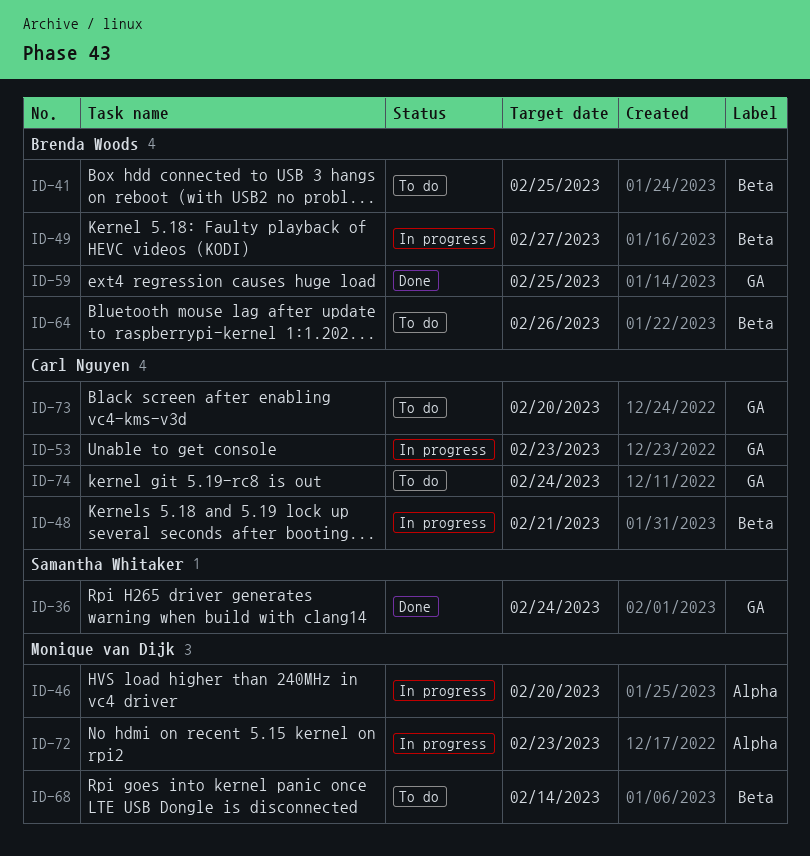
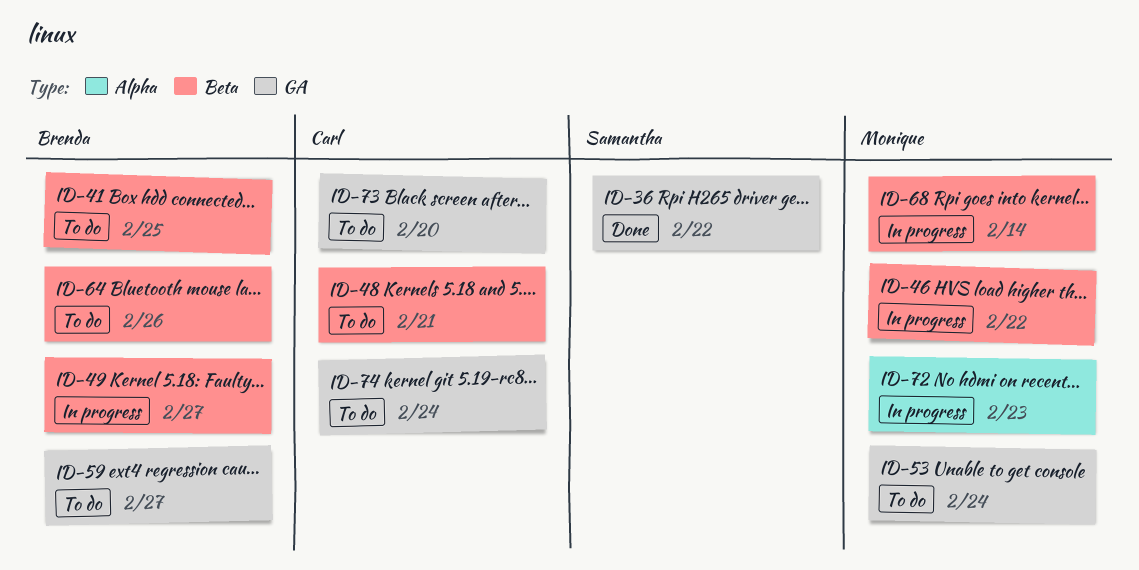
ID-36, due: Feb 24 -> Feb 22
ID-46, label: Alpha -> Beta
ID-46, due: Feb 20 -> Feb 22
ID-48, status: In progress -> To do
ID-53, status: In progress -> To do
ID-53, owner: Carl Nguyen -> Monique van Dijk
ID-53, due: Feb 23 -> Feb 24
ID-59, status: Done -> To do
ID-59, due: Feb 25 -> Feb 27
ID-68, status: To do -> In progress

